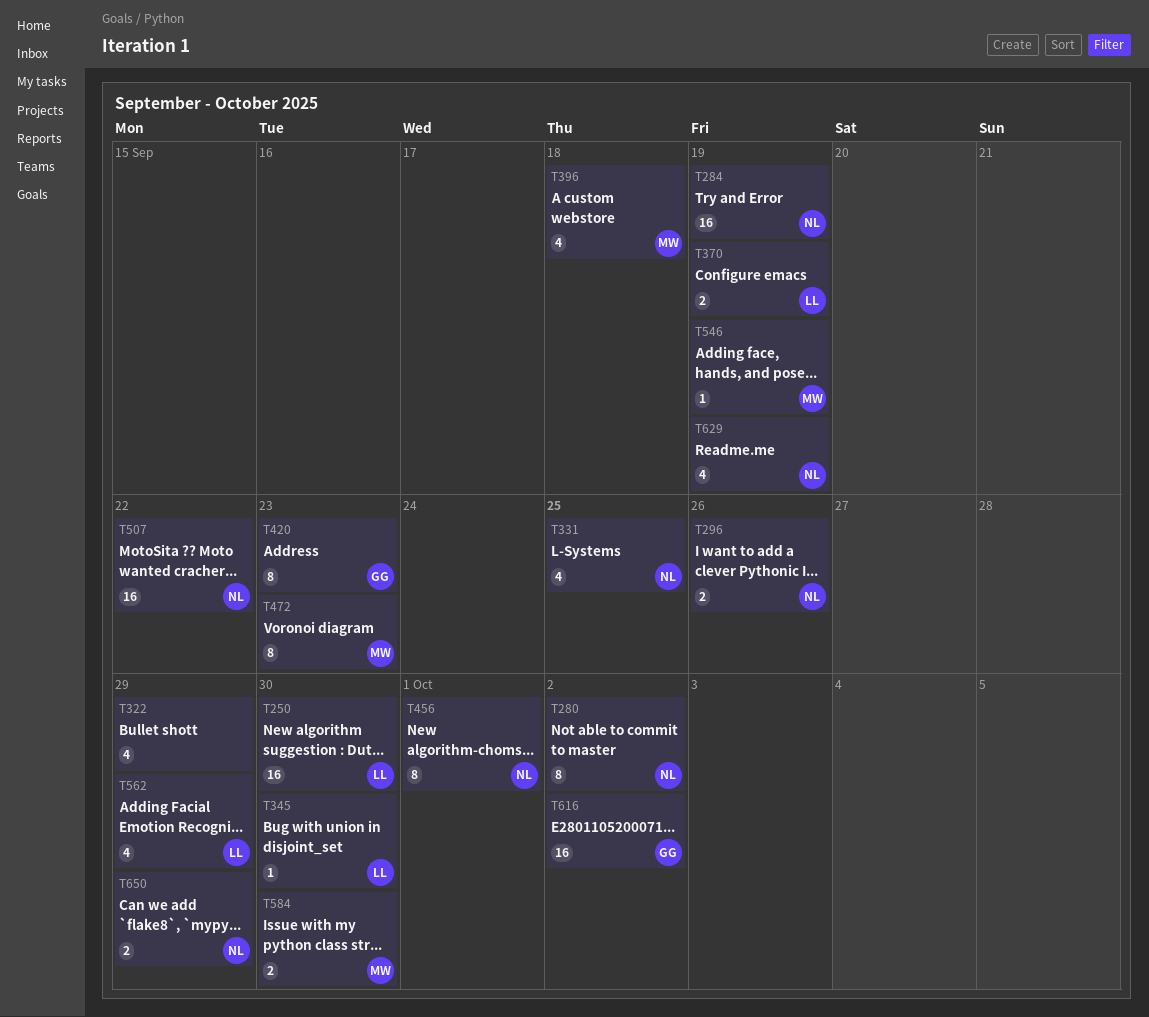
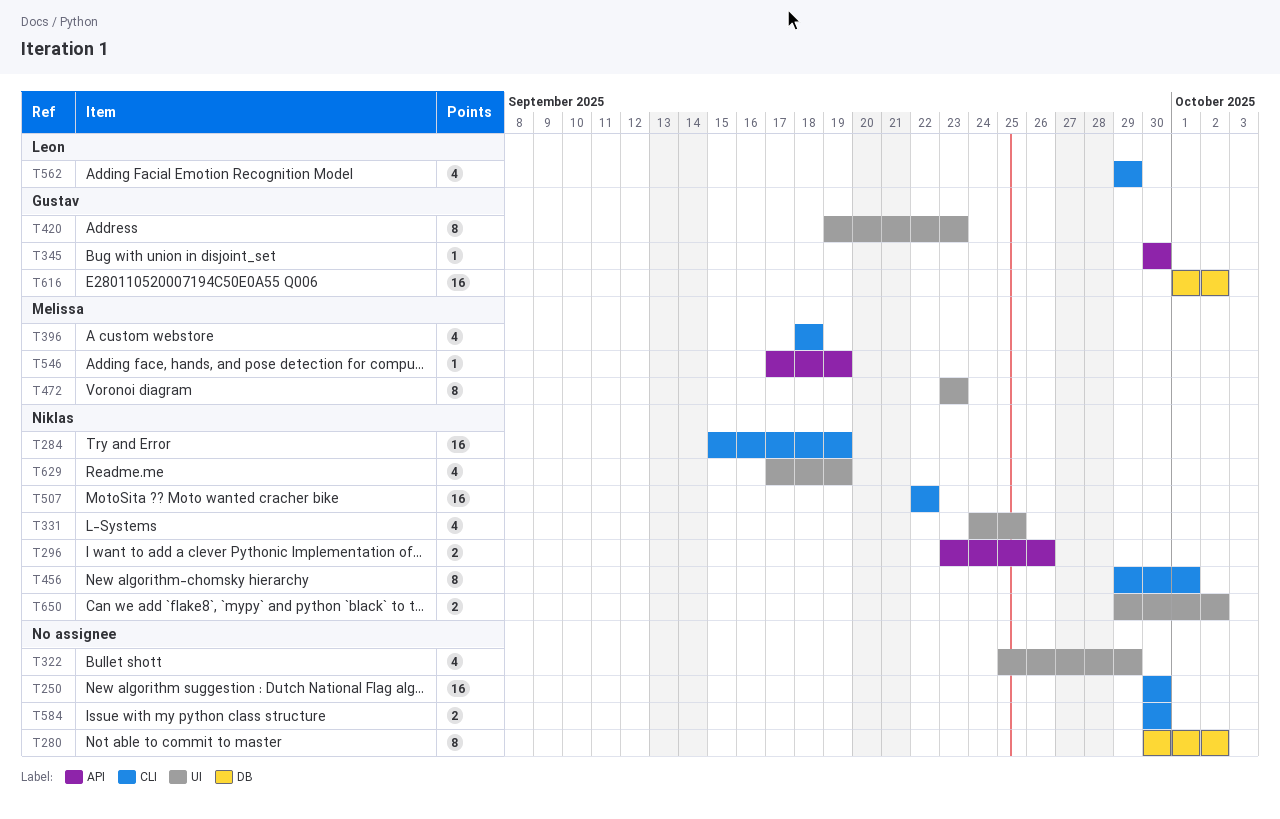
T250, owner: Leon -> none
T280, owner: Niklas -> none
T345, owner: Leon -> Gustav
T370: present -> none
T584, owner: Melissa -> none
T650, due: Sep 29 -> Oct 2

